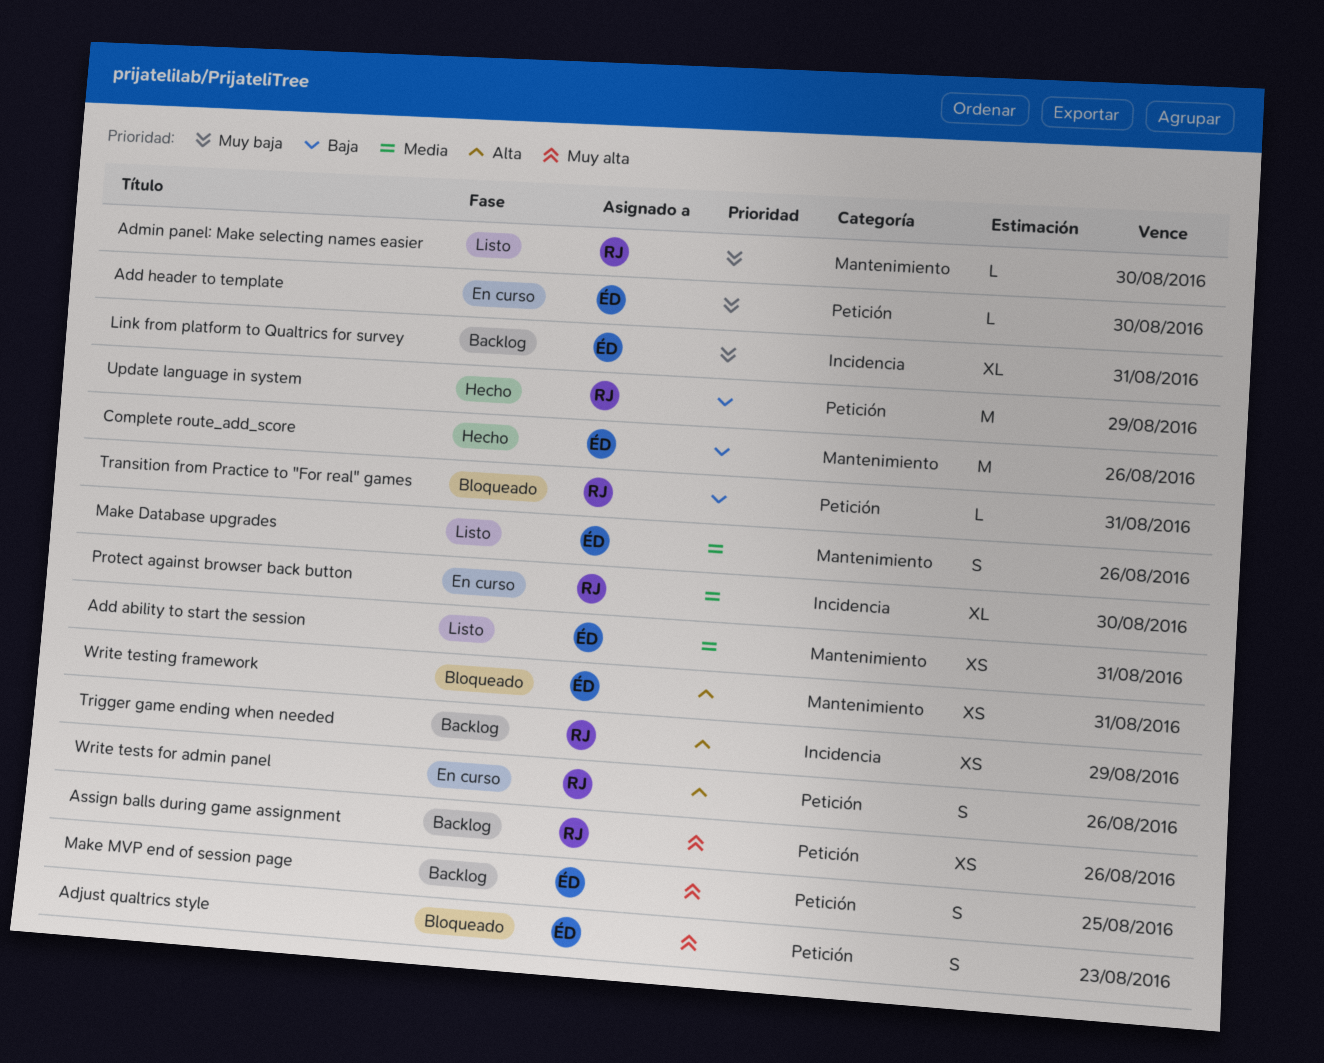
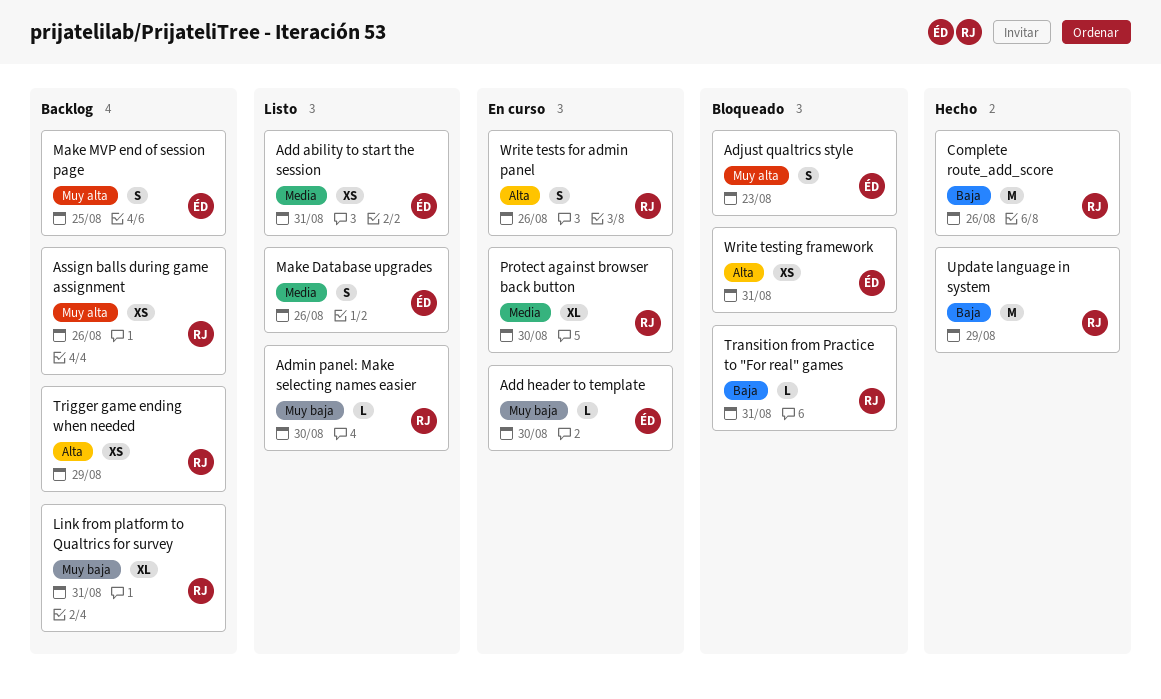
Complete route_add_score, owner: ÉD -> RJ
Link from platform to Qualtrics for survey, owner: ÉD -> RJ

